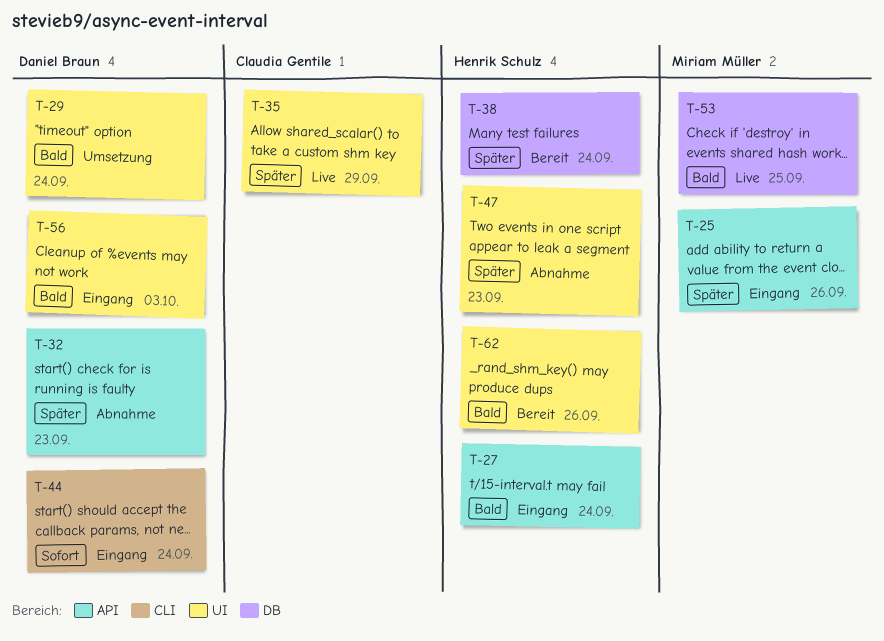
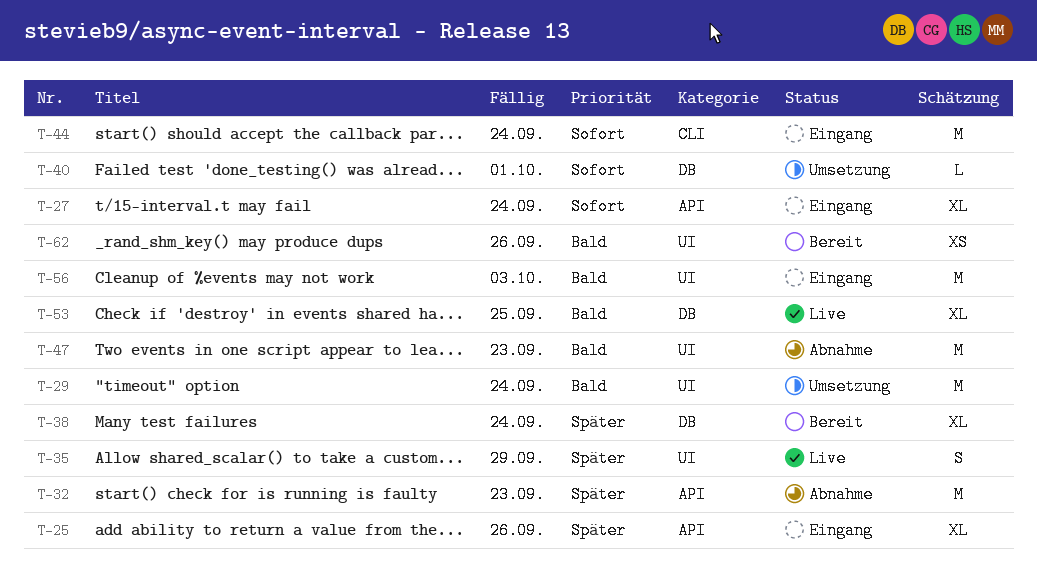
T-27, priority: Bald -> Sofort
T-40: none -> present
T-47, priority: Später -> Bald

